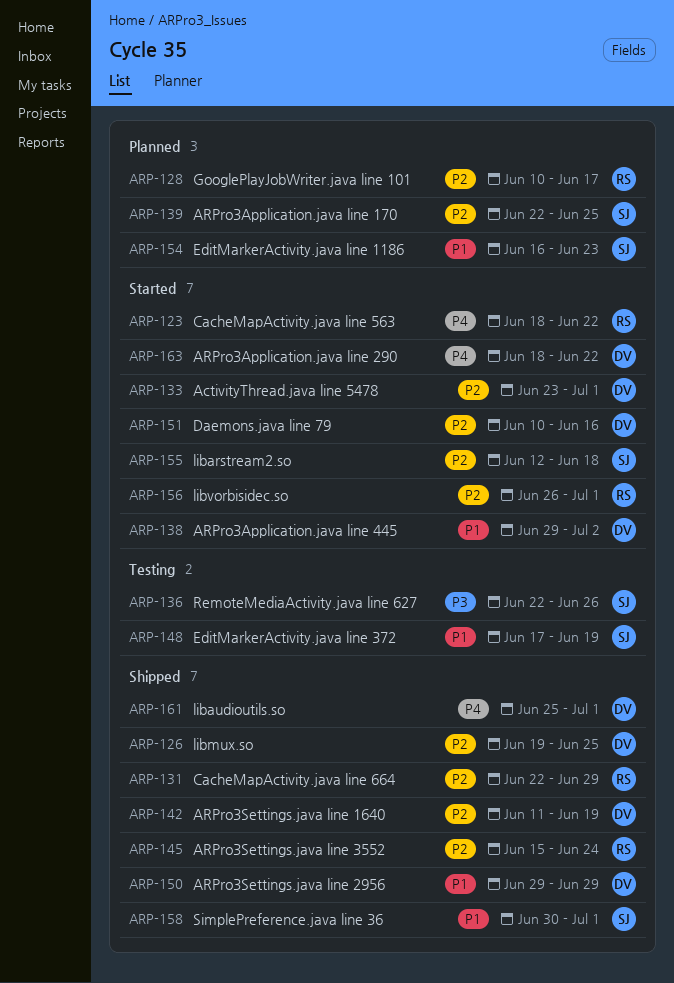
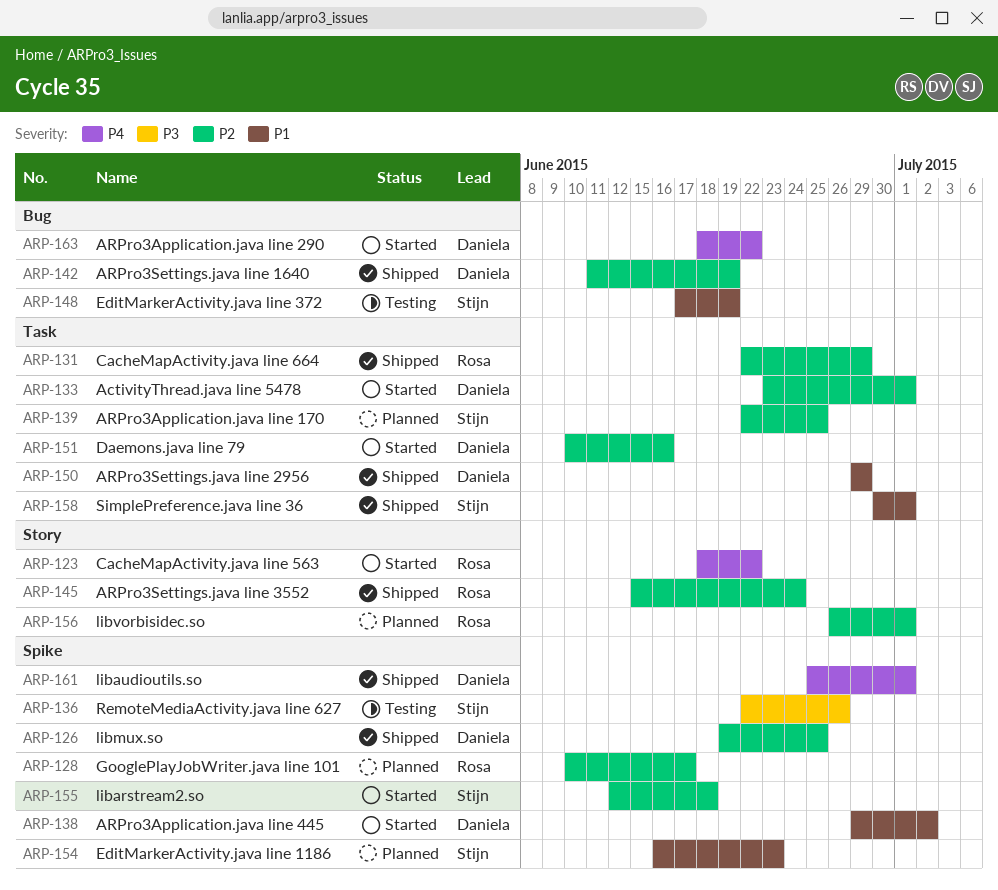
ARP-156, status: Started -> Planned

